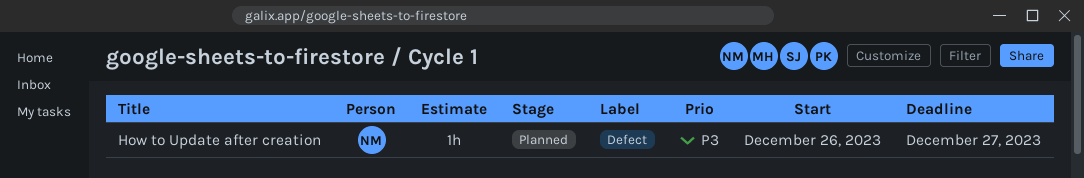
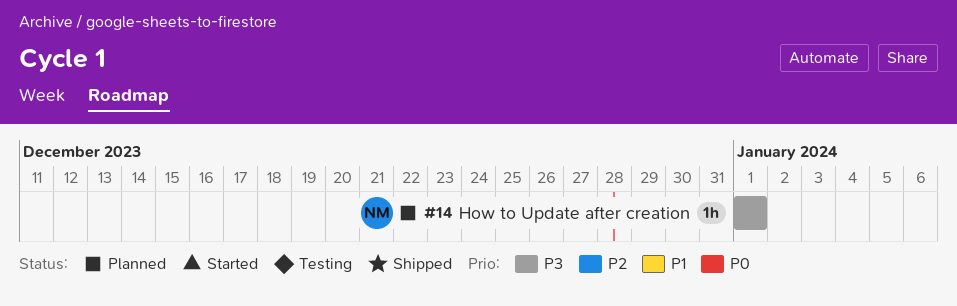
How to Update after creation, start: Dec 26 -> Jan 1
How to Update after creation, due: Dec 27 -> Jan 1

